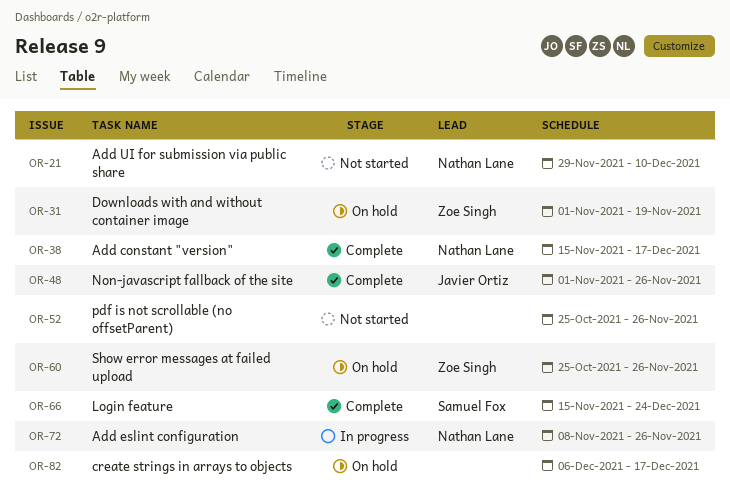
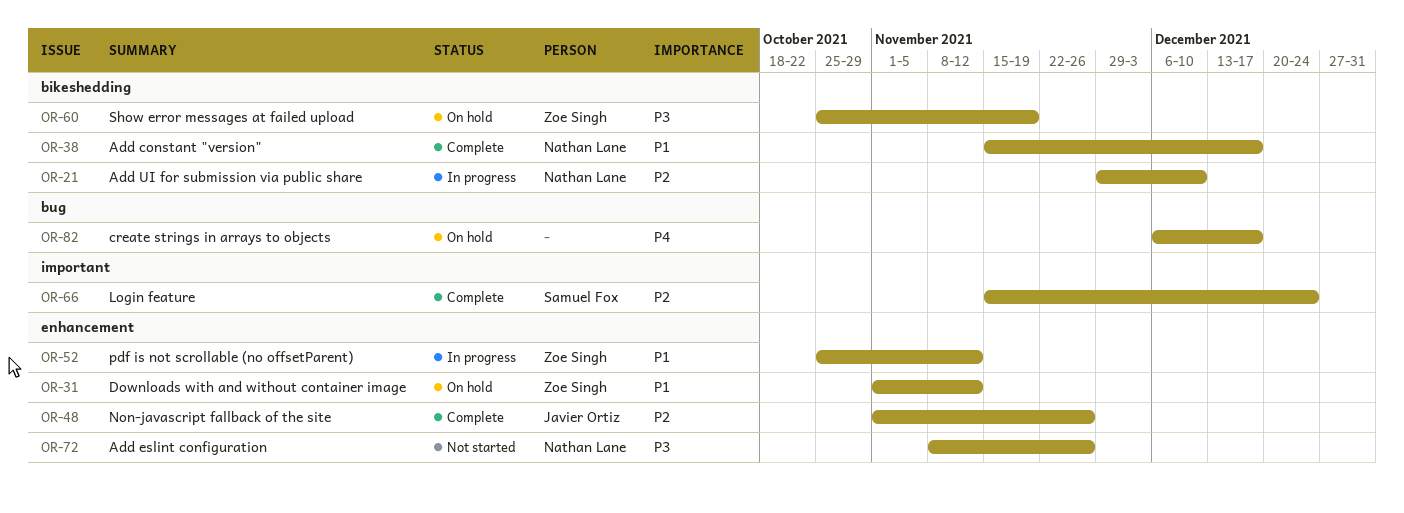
OR-21, status: Not started -> In progress
OR-31, due: Nov 19 -> Nov 12
OR-52, status: Not started -> In progress
OR-52, owner: none -> Zoe Singh
OR-52, due: Nov 26 -> Nov 12
OR-60, due: Nov 26 -> Nov 19
OR-72, status: In progress -> Not started

